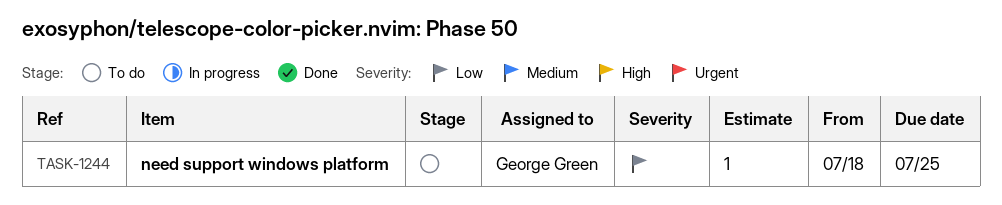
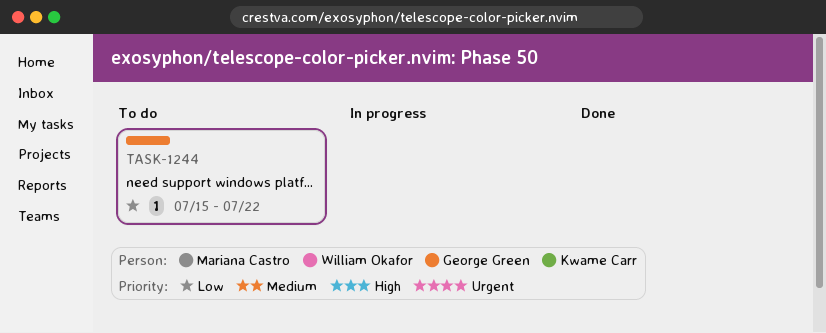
TASK-1244, start: Jul 18 -> Jul 15
TASK-1244, due: Jul 25 -> Jul 22

